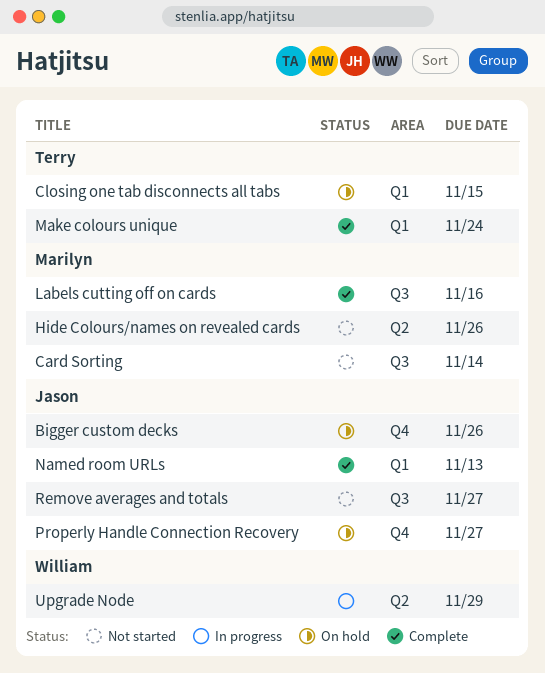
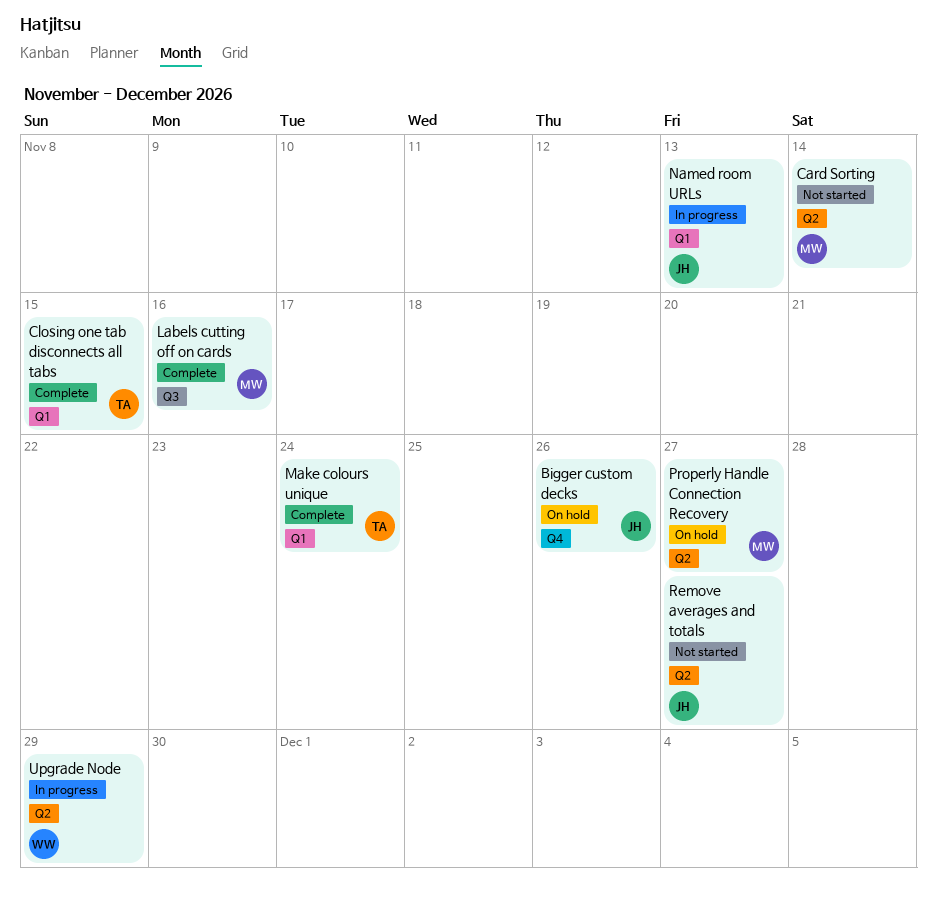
Card Sorting, label: Q3 -> Q2
Closing one tab disconnects all tabs, status: On hold -> Complete
Hide Colours/names on revealed cards: present -> none
Named room URLs, status: Complete -> In progress
Properly Handle Connection Recovery, owner: Jason -> Marilyn
Properly Handle Connection Recovery, label: Q4 -> Q2
Remove averages and totals, label: Q3 -> Q2

